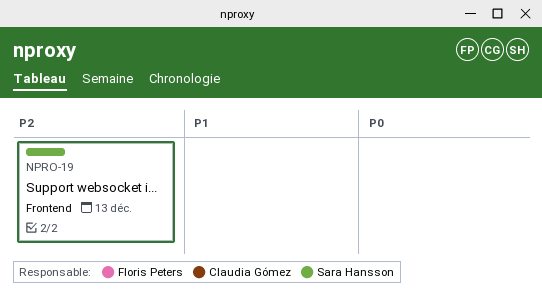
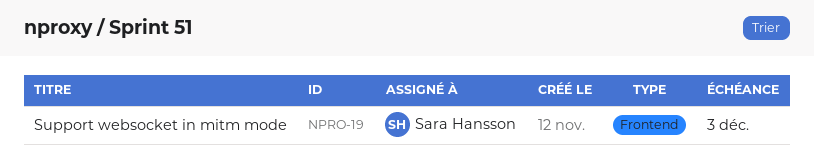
NPRO-19, due: Dec 13 -> Dec 3

